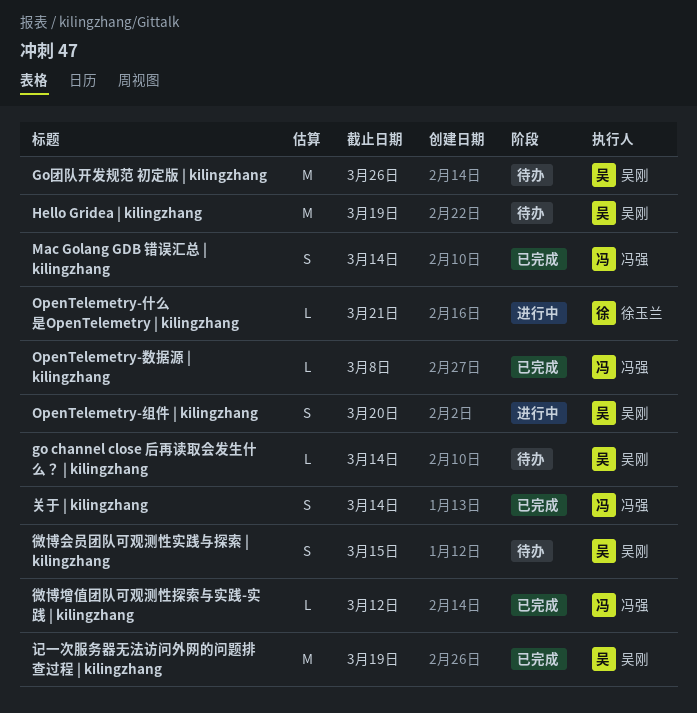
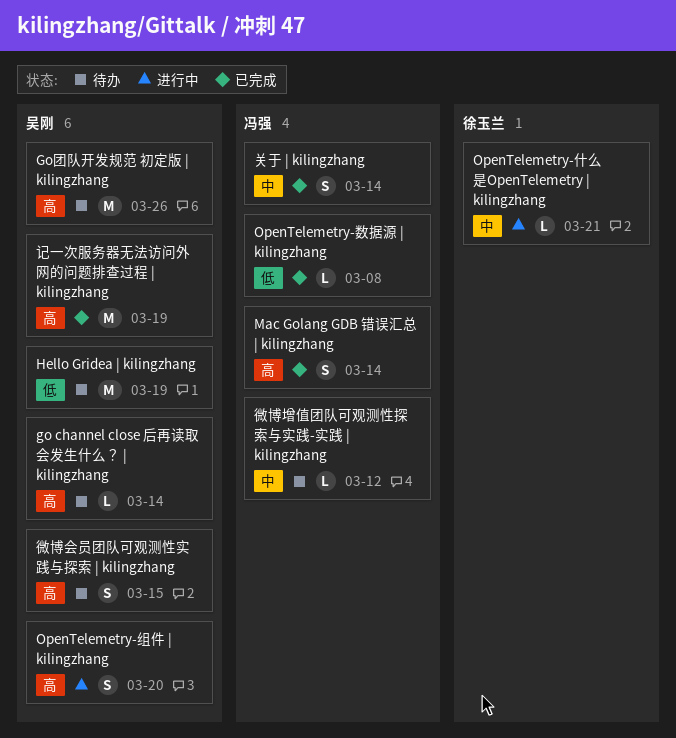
微博增值团队可观测性探索与实践-实践 | kilingzhang, status: 已完成 -> 待办

